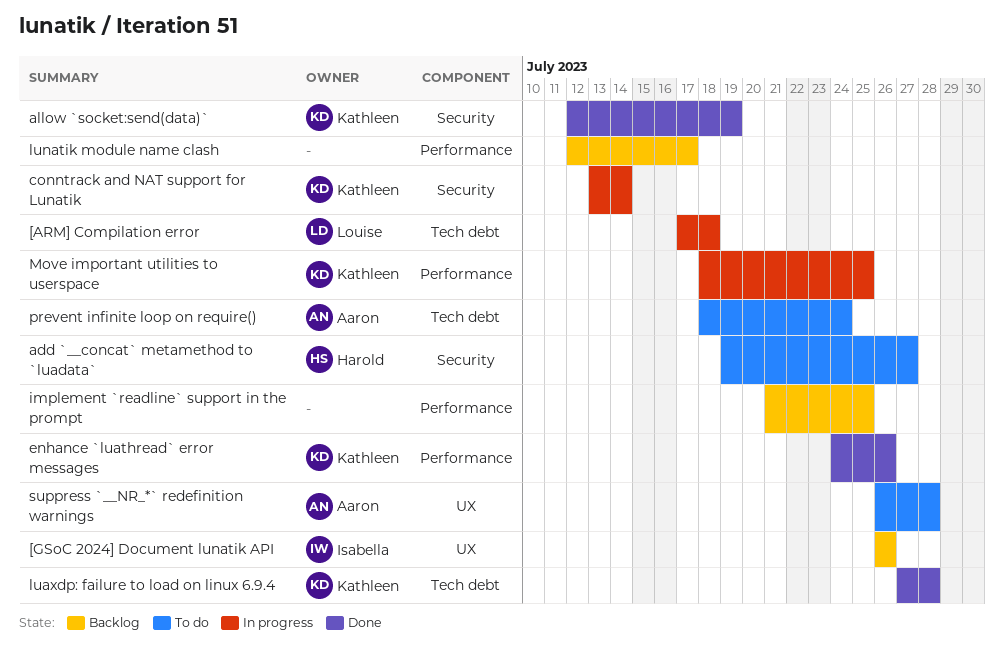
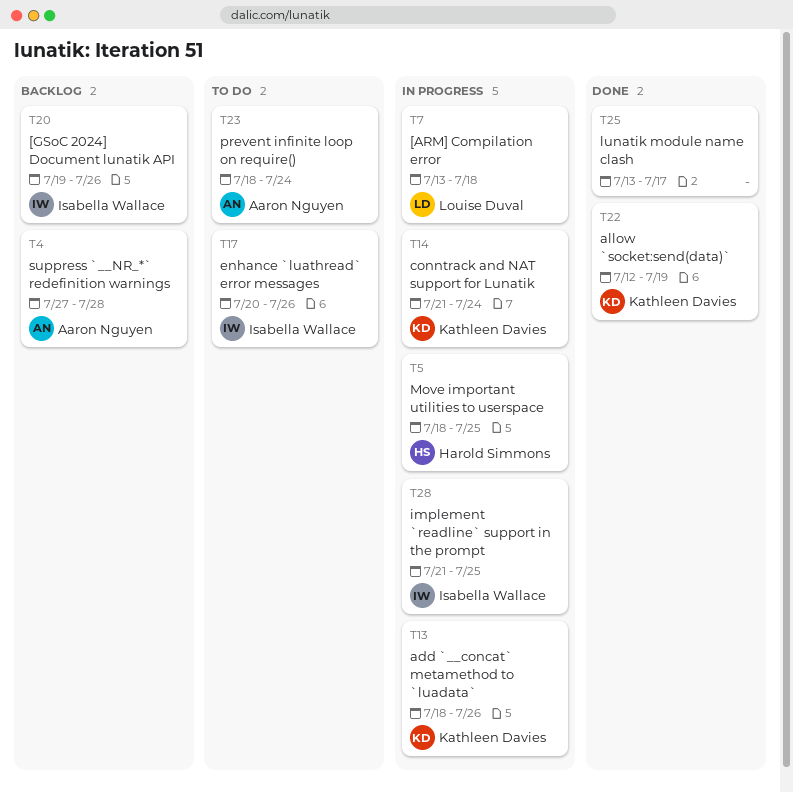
[ARM] Compilation error, start: Jul 17 -> Jul 13
[GSoC 2024] Document lunatik API, start: Jul 26 -> Jul 19
add `__concat` metamethod to `luadata`, status: To do -> In progress
add `__concat` metamethod to `luadata`, owner: Harold Simmons -> Kathleen Davies
add `__concat` metamethod to `luadata`, start: Jul 19 -> Jul 18
add `__concat` metamethod to `luadata`, due: Jul 27 -> Jul 26
conntrack and NAT support for Lunatik, start: Jul 13 -> Jul 21
conntrack and NAT support for Lunatik, due: Jul 14 -> Jul 24
enhance `luathread` error messages, status: Done -> To do
enhance `luathread` error messages, owner: Kathleen Davies -> Isabella Wallace
enhance `luathread` error messages, start: Jul 24 -> Jul 20
implement `readline` support in the prompt, status: Backlog -> In progress
implement `readline` support in the prompt, owner: none -> Isabella Wallace
luaxdp: failure to load on linux 6.9.4: present -> none
lunatik module name clash, status: Backlog -> Done
lunatik module name clash, start: Jul 12 -> Jul 13
Move important utilities to userspace, owner: Kathleen Davies -> Harold Simmons
suppress `__NR_*` redefinition warnings, status: To do -> Backlog
suppress `__NR_*` redefinition warnings, start: Jul 26 -> Jul 27

